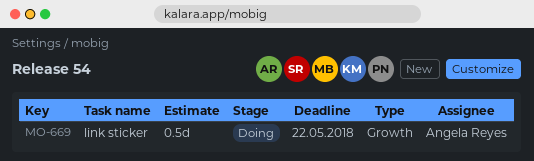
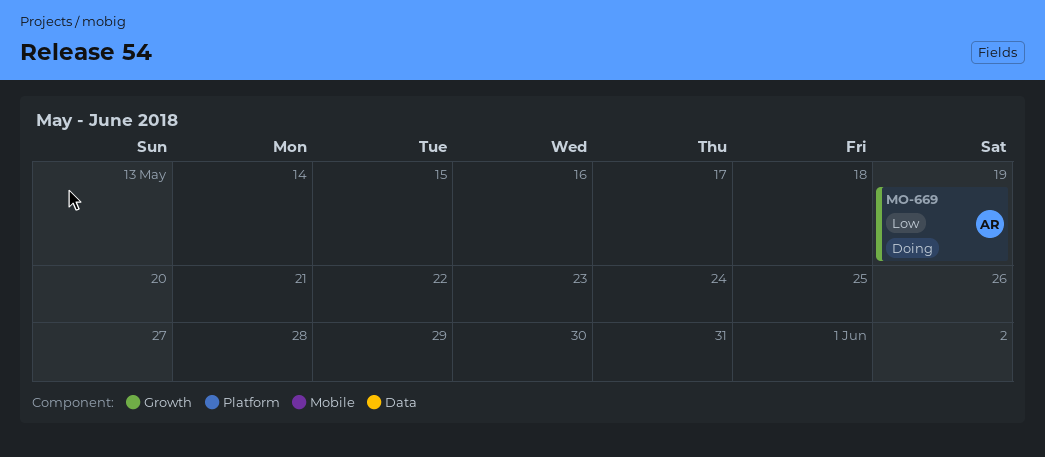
MO-669, due: May 22 -> May 19

